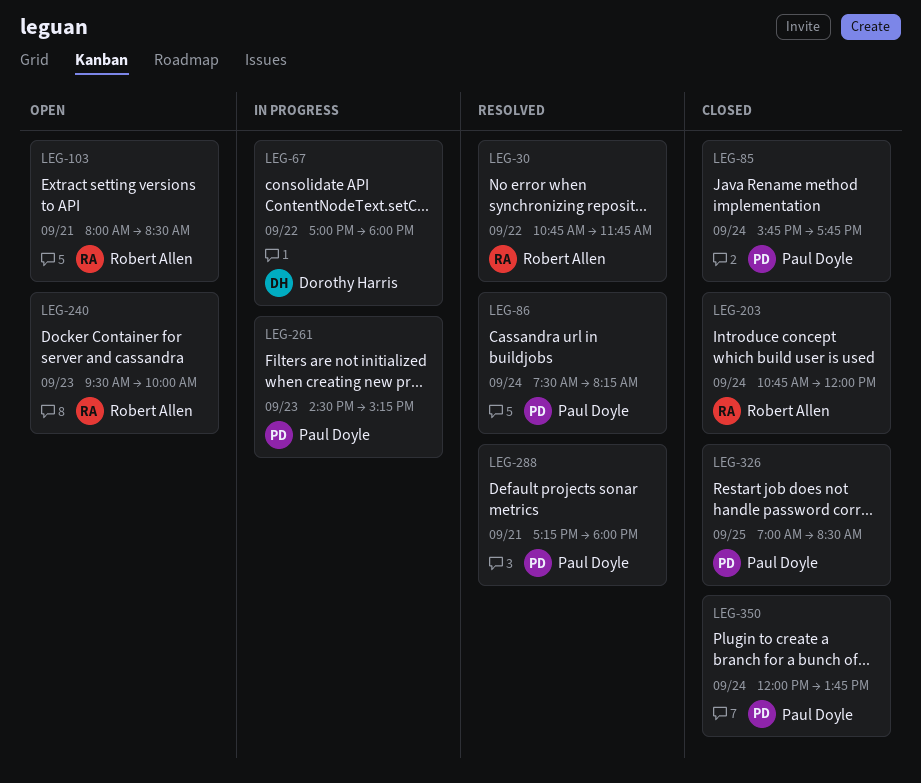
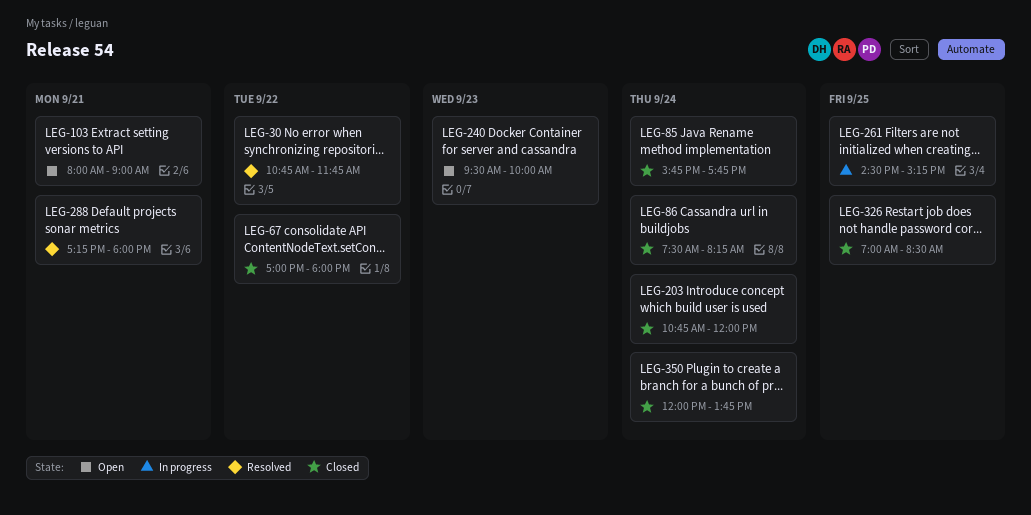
LEG-67, status: In progress -> Closed
LEG-86, status: Resolved -> Closed
LEG-103, ends: 08:30 -> 09:00
LEG-261, day: Sep 23 -> Sep 25

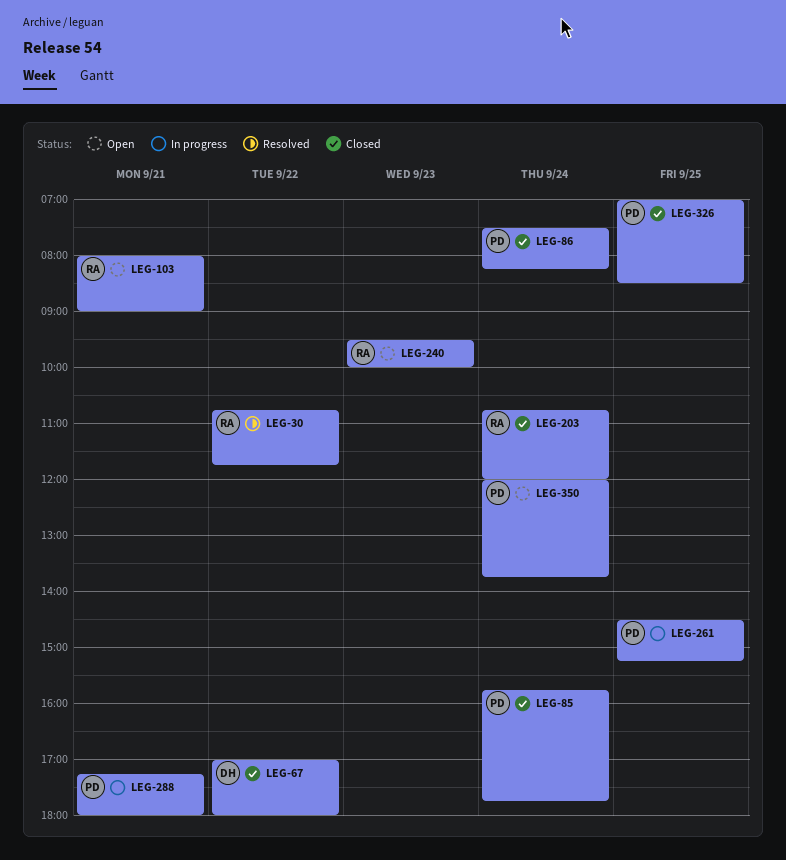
LEG-288, status: Resolved -> In progress
LEG-350, status: Closed -> Open

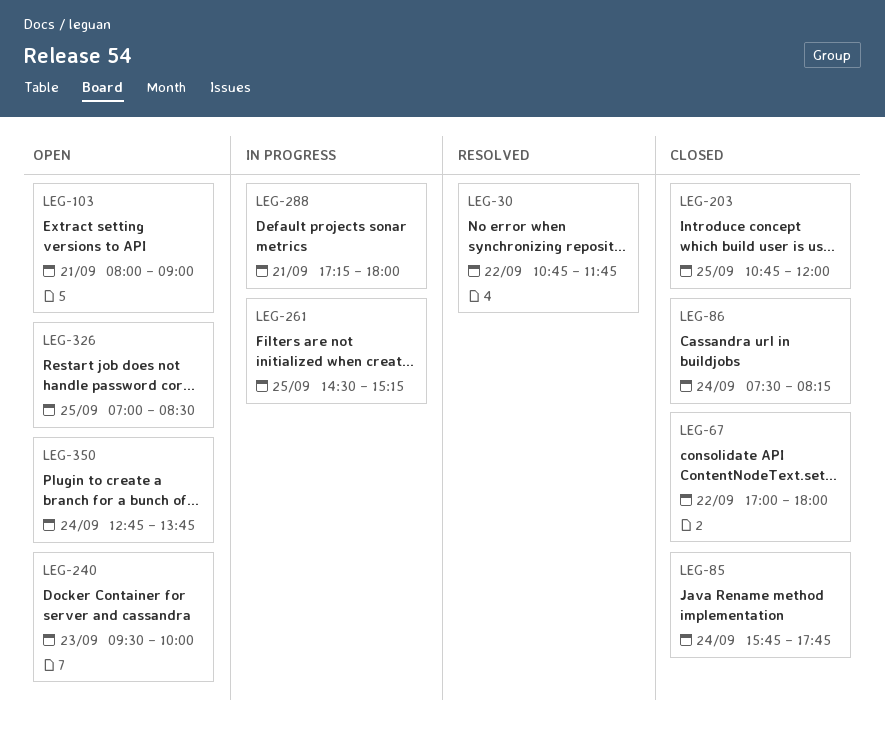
LEG-203, day: Sep 24 -> Sep 25
LEG-326, status: Closed -> Open
LEG-350, begins: 12:00 -> 12:45

